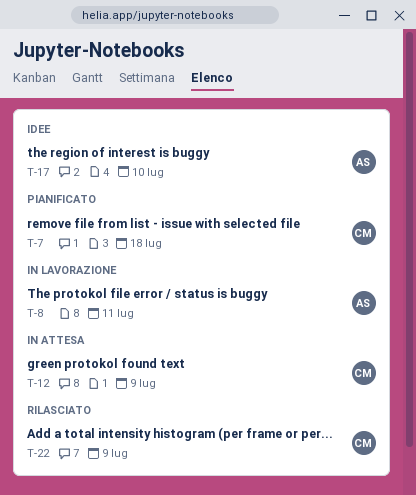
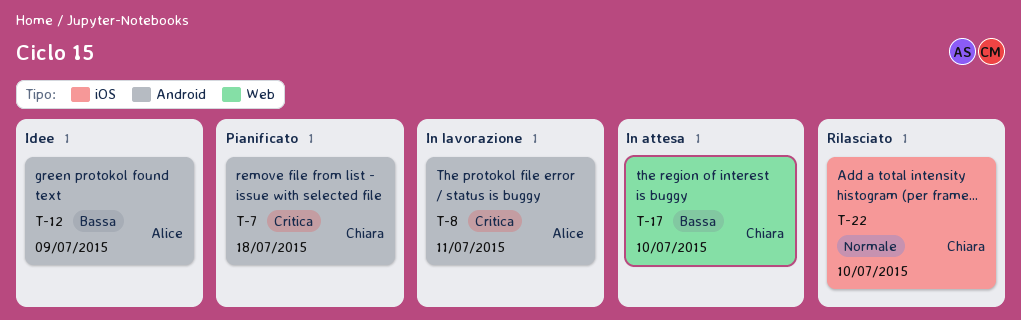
T-12, status: In attesa -> Idee
T-12, owner: Chiara -> Alice
T-17, status: Idee -> In attesa
T-17, owner: Alice -> Chiara
T-22, due: Jul 9 -> Jul 10

